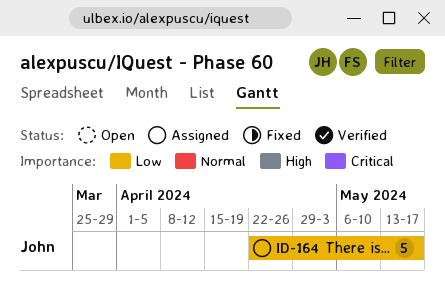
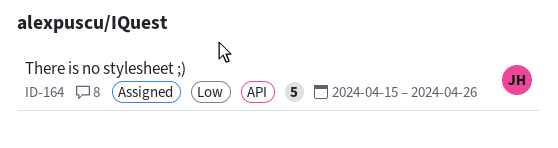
ID-164, start: Apr 22 -> Apr 15
ID-164, due: May 17 -> Apr 26

